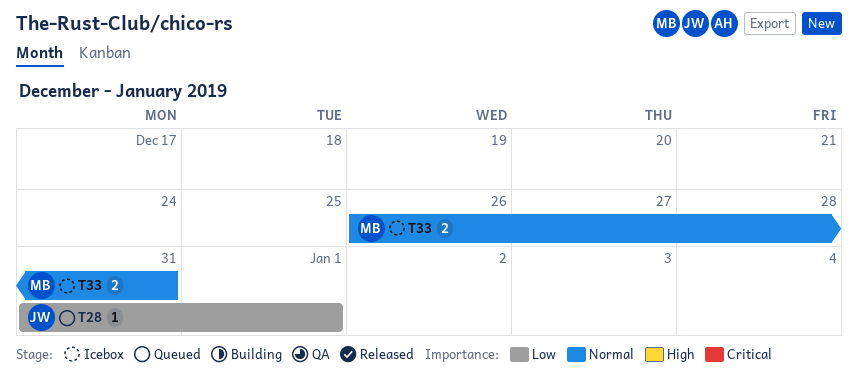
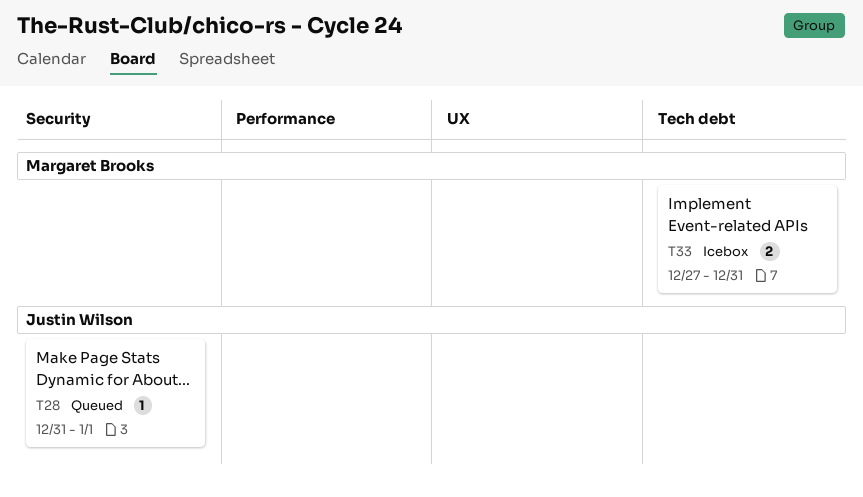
T33, start: Dec 26 -> Dec 27

